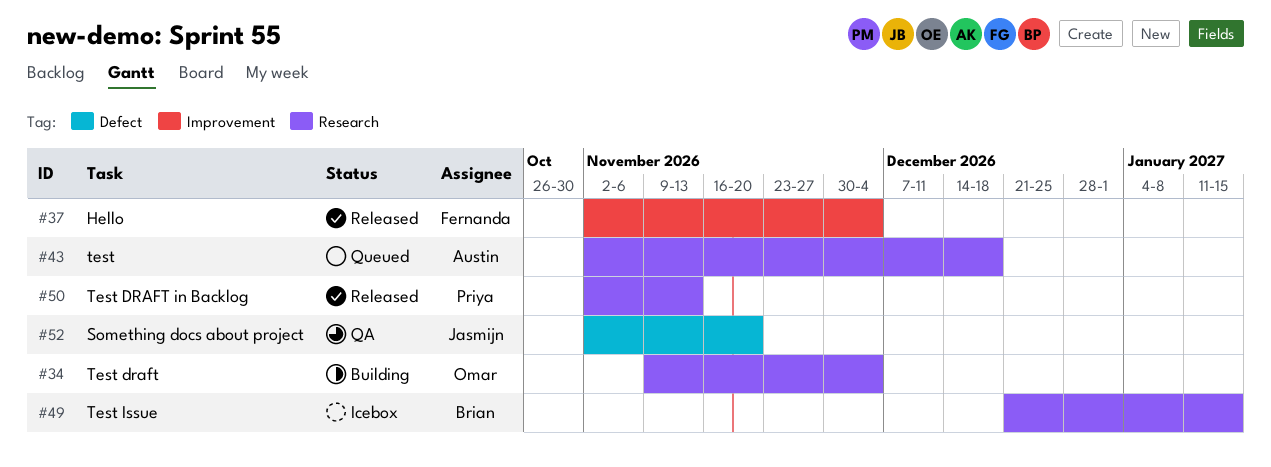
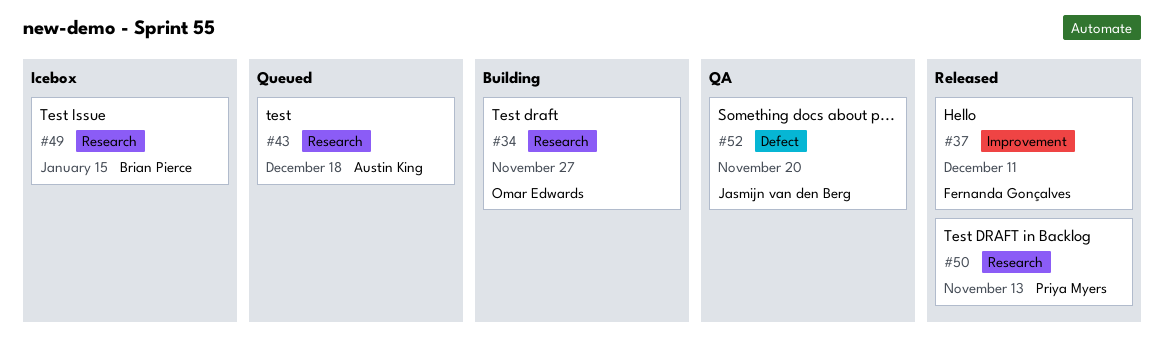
#34, due: Dec 4 -> Nov 27
#37, due: Dec 4 -> Dec 11

